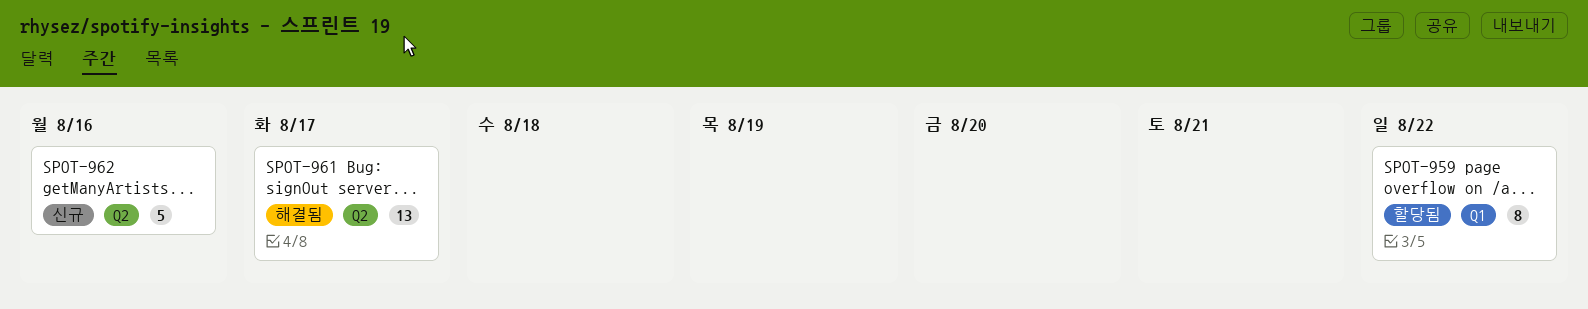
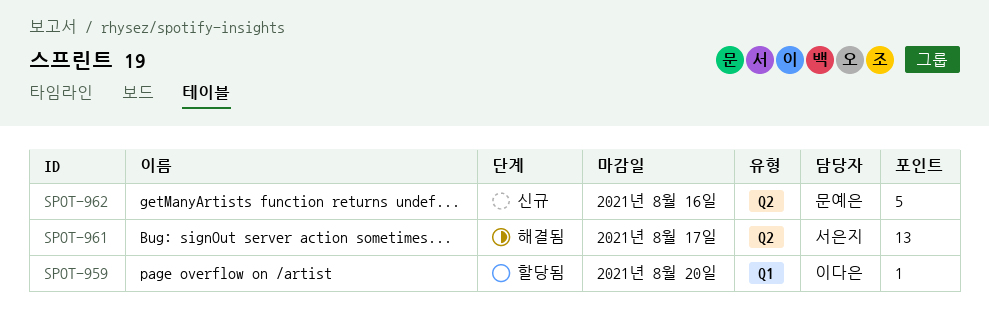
SPOT-959, estimate: 8 -> 1
SPOT-959, due: Aug 22 -> Aug 20

